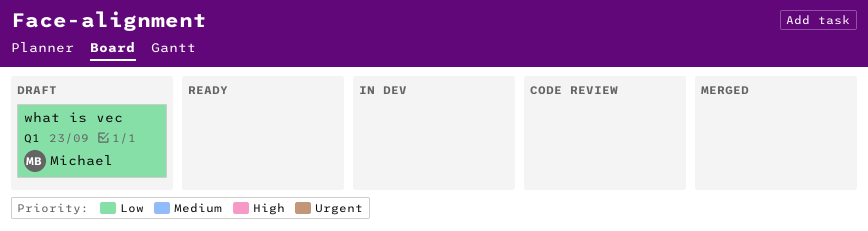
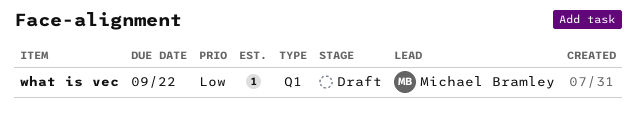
what is vec, due: Sep 23 -> Sep 22

